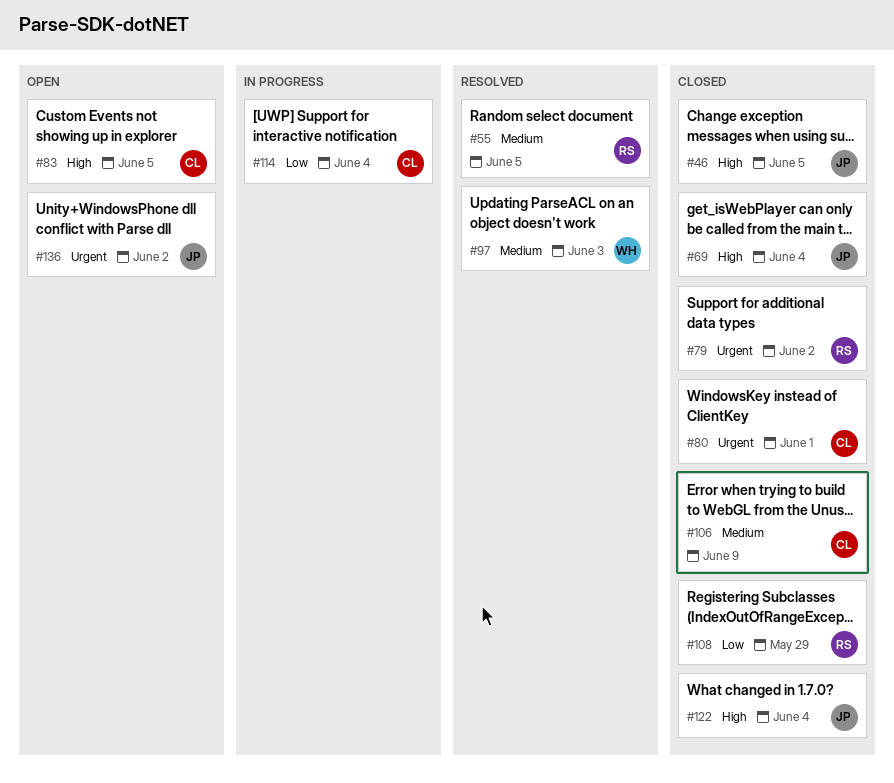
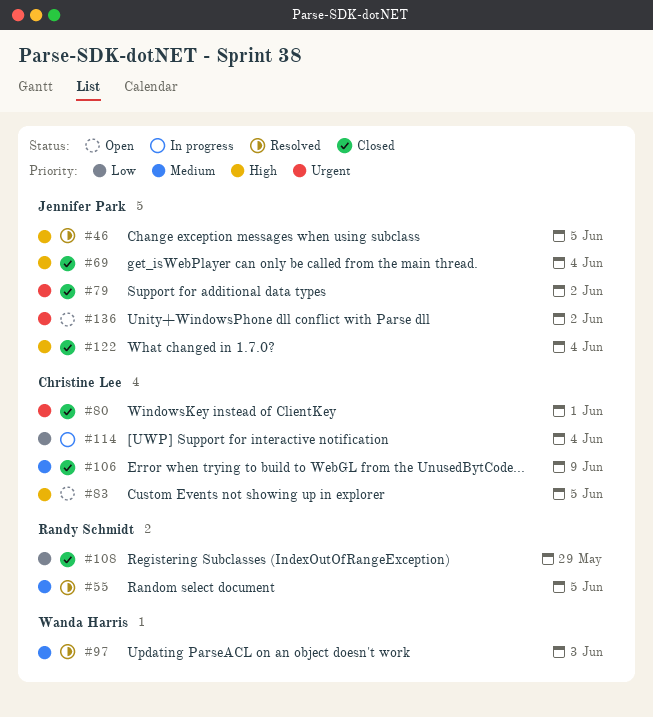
#46, status: Closed -> Resolved
#79, owner: Randy Schmidt -> Jennifer Park

